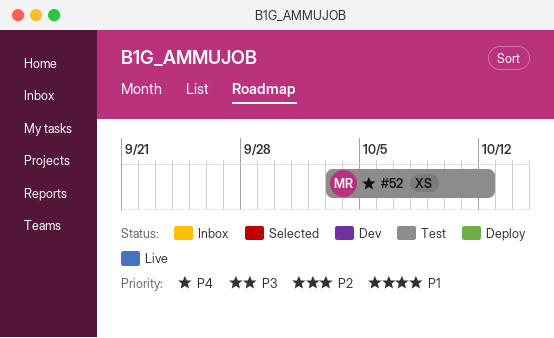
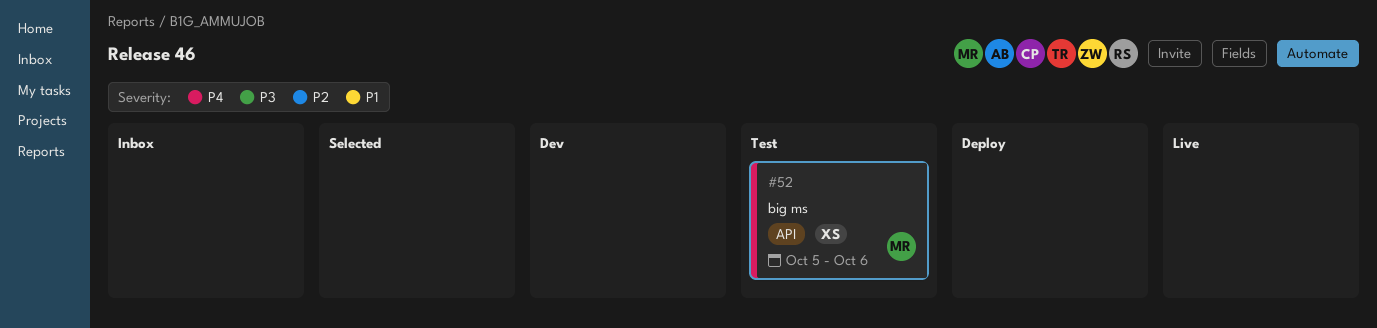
#52, start: Oct 3 -> Oct 5
#52, due: Oct 12 -> Oct 6

